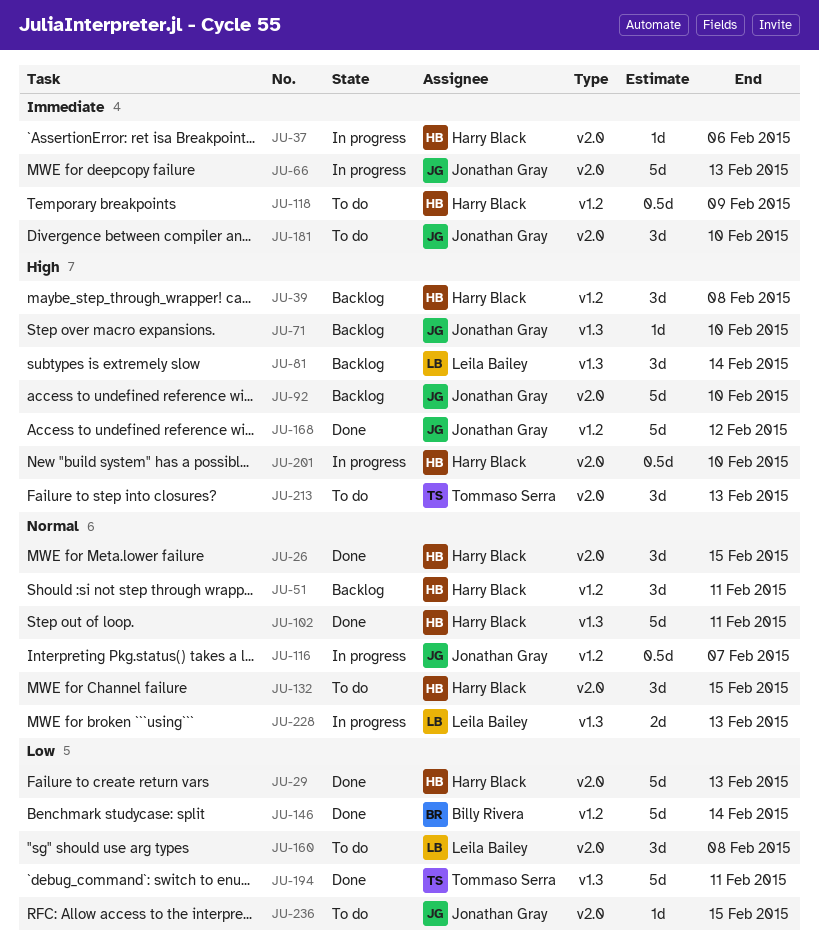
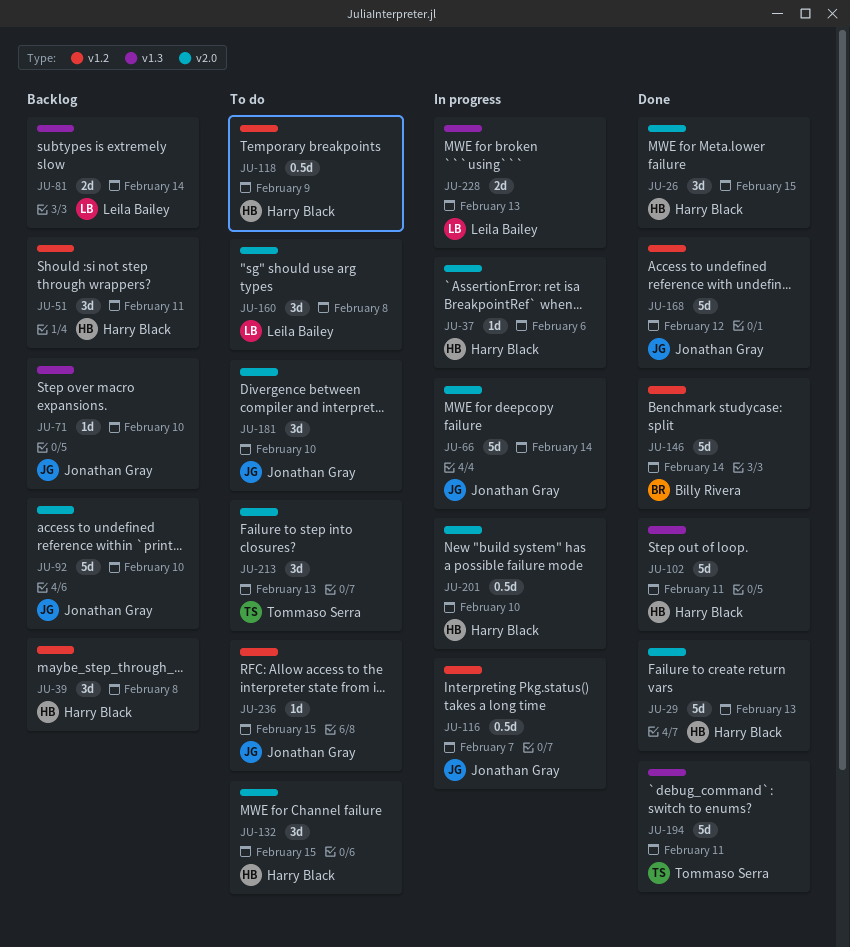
JU-66, due: Feb 13 -> Feb 14
JU-81, estimate: 3d -> 2d
JU-236, label: v2.0 -> v1.2

